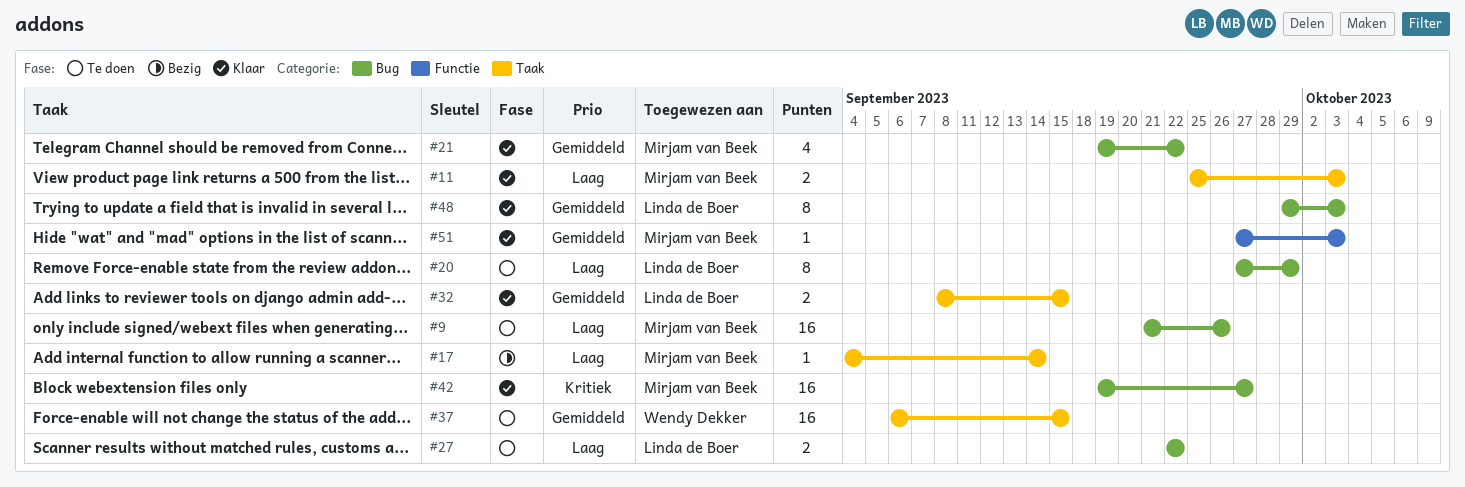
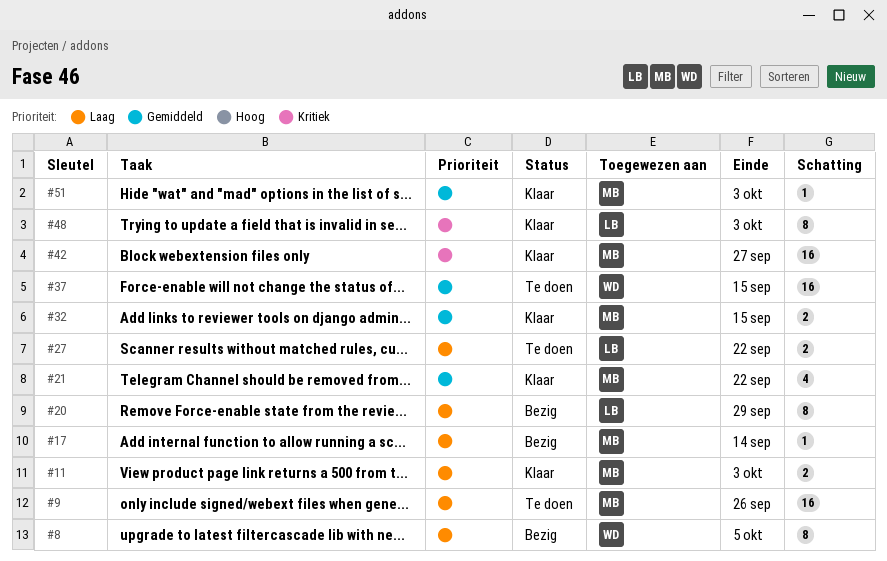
#8: none -> present
#20, status: Te doen -> Bezig
#32, owner: Linda de Boer -> Mirjam van Beek
#48, priority: Gemiddeld -> Kritiek

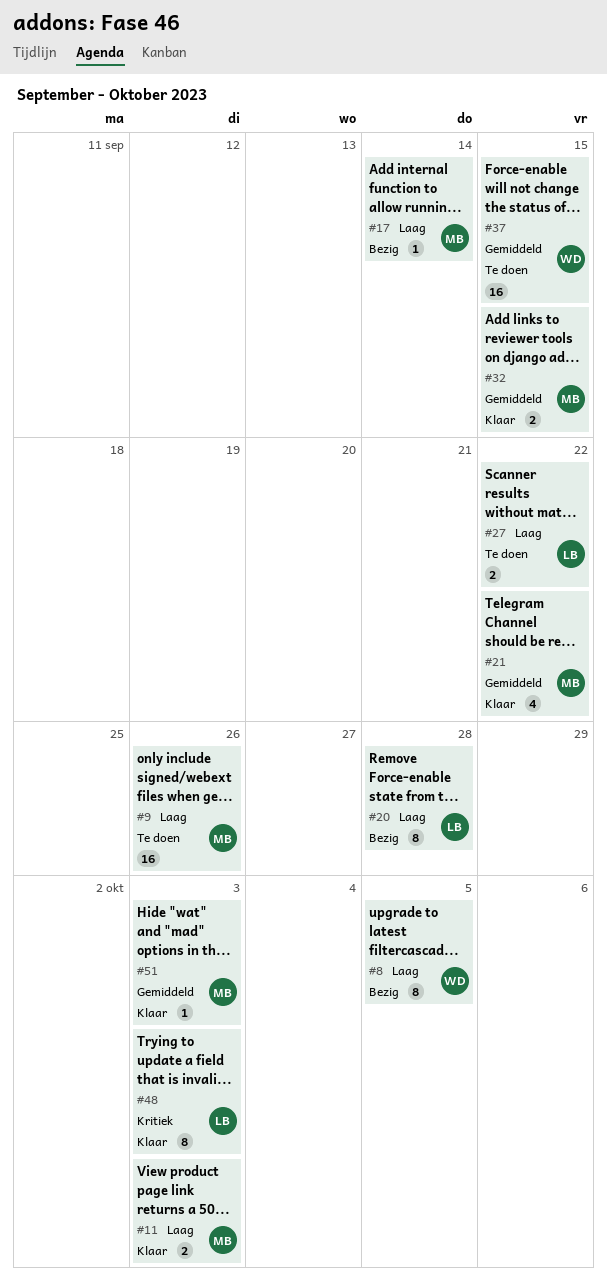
#20, due: Sep 29 -> Sep 28
#42: present -> none

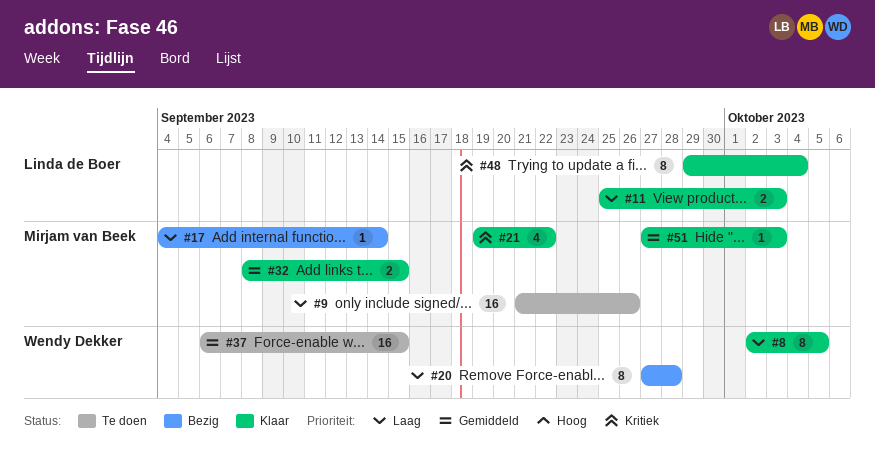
#8, status: Bezig -> Klaar
#11, owner: Mirjam van Beek -> Linda de Boer
#20, owner: Linda de Boer -> Wendy Dekker
#21, priority: Gemiddeld -> Kritiek
#27: present -> none
#48, due: Oct 3 -> Oct 4

